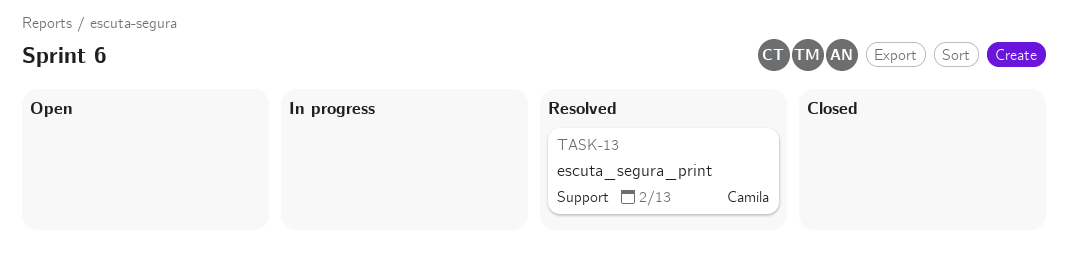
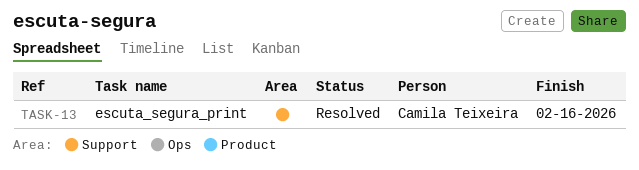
TASK-13, due: Feb 13 -> Feb 16

